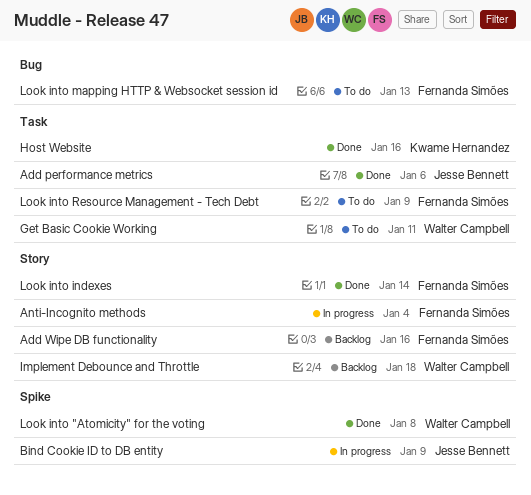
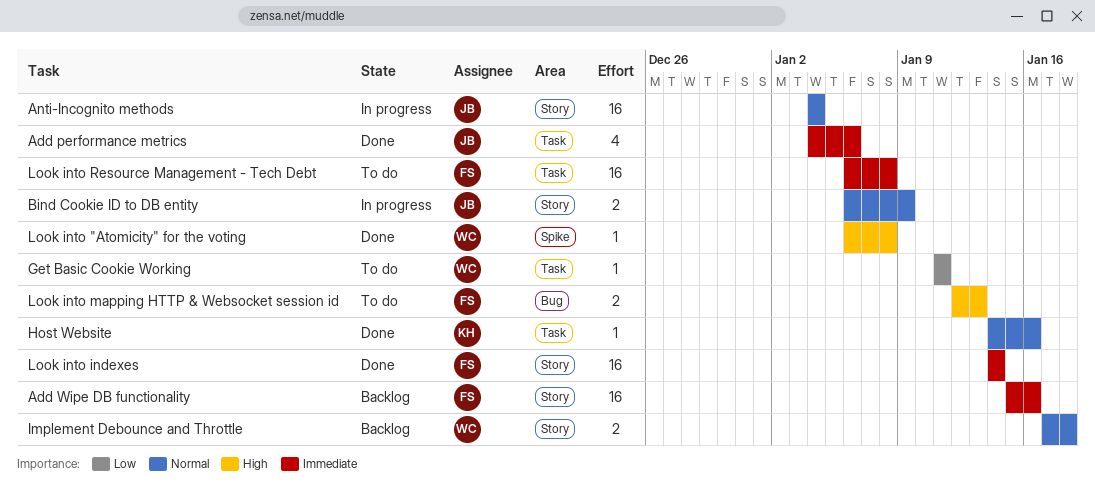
Anti-Incognito methods, owner: Fernanda Simões -> Jesse Bennett
Bind Cookie ID to DB entity, label: Spike -> Story
Look into Resource Management - Tech Debt, due: Jan 9 -> Jan 8

